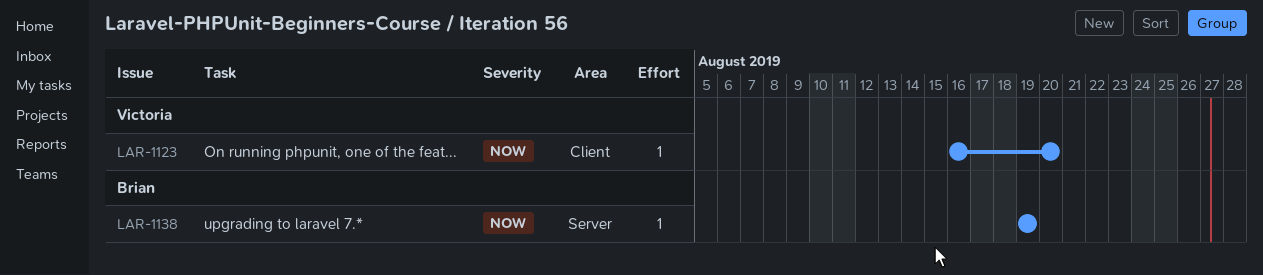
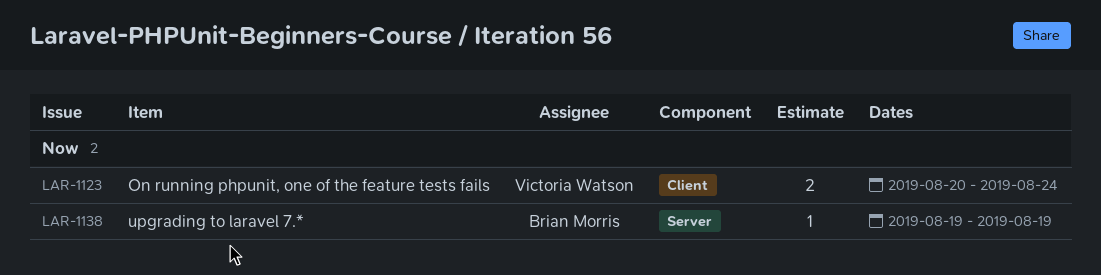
LAR-1123, estimate: 1 -> 2
LAR-1123, start: Aug 16 -> Aug 20
LAR-1123, due: Aug 20 -> Aug 24

